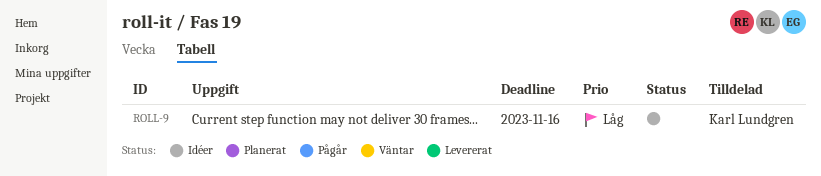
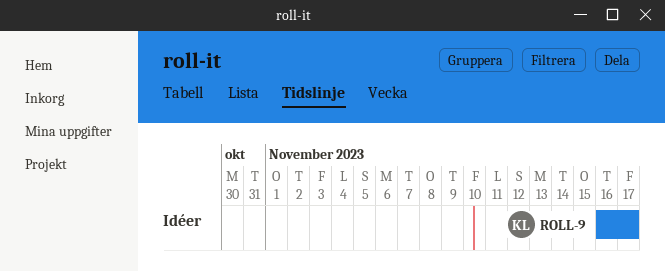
ROLL-9, due: Nov 16 -> Nov 17

